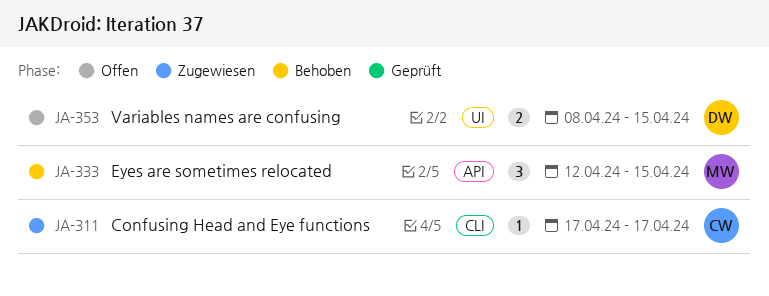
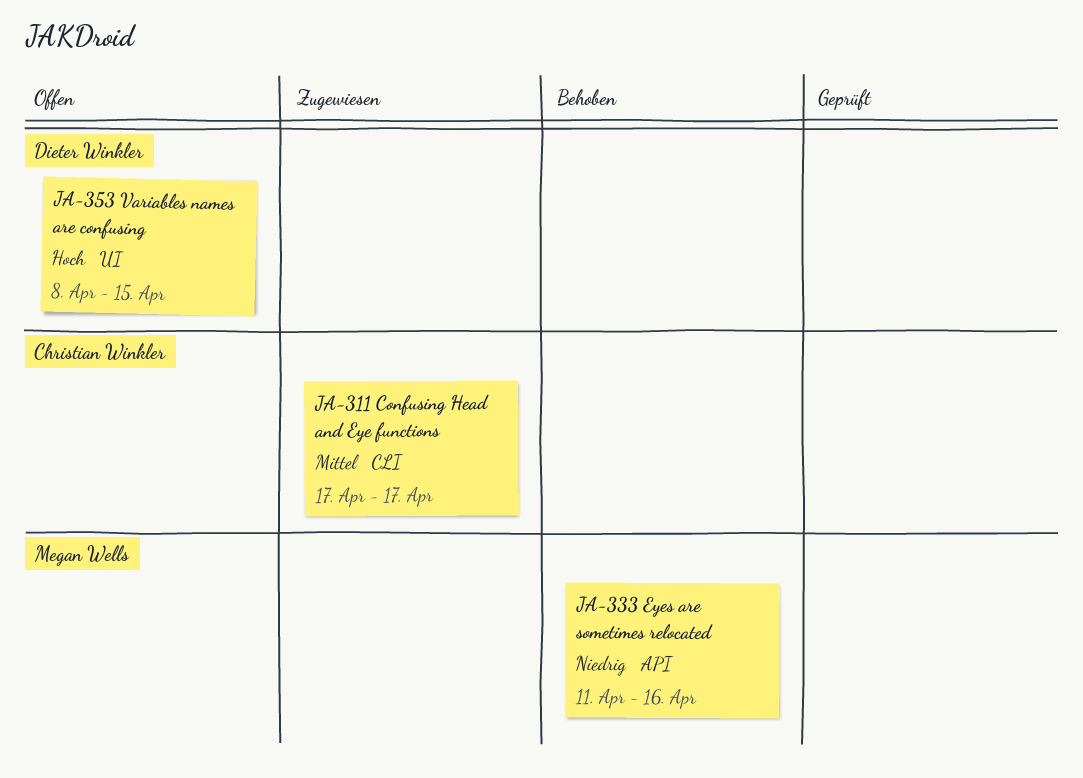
JA-333, start: Apr 12 -> Apr 11
JA-333, due: Apr 15 -> Apr 16

